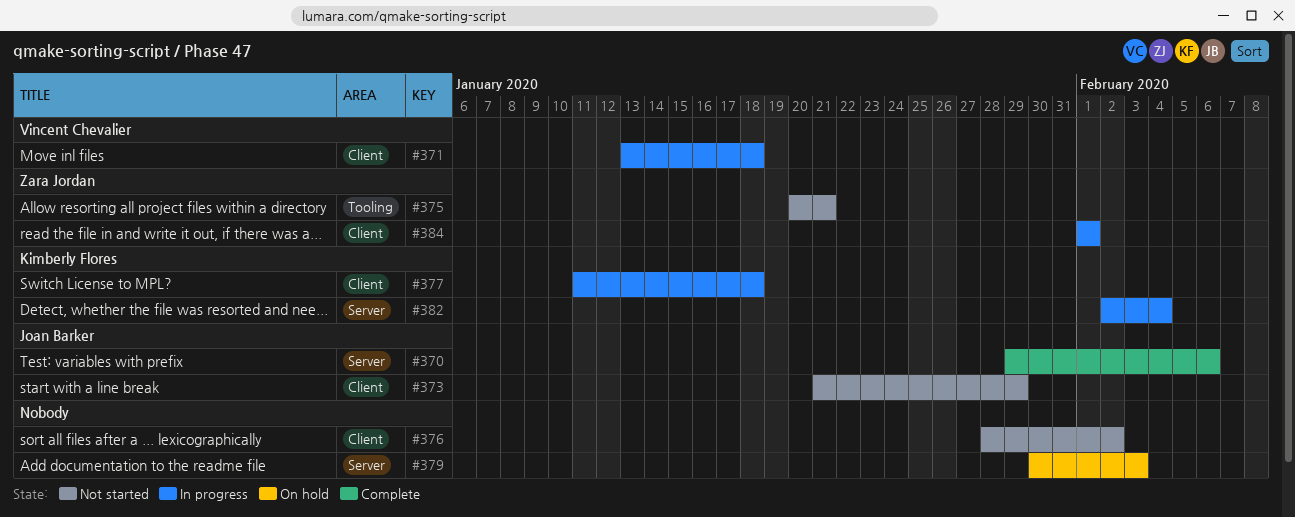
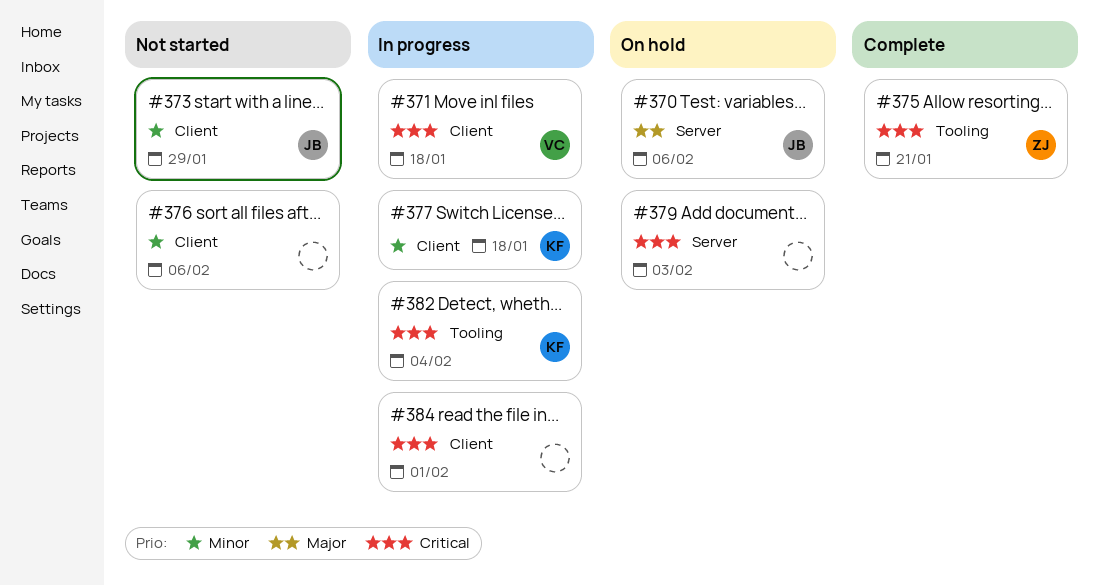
#370, status: Complete -> On hold
#375, status: Not started -> Complete
#376, due: Feb 2 -> Feb 6
#382, label: Server -> Tooling
#384, owner: Zara Jordan -> none

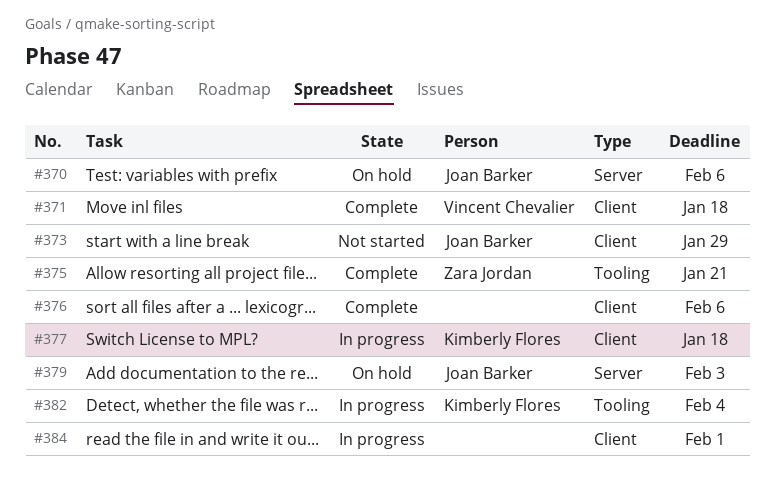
#371, status: In progress -> Complete
#376, status: Not started -> Complete
#379, owner: none -> Joan Barker

